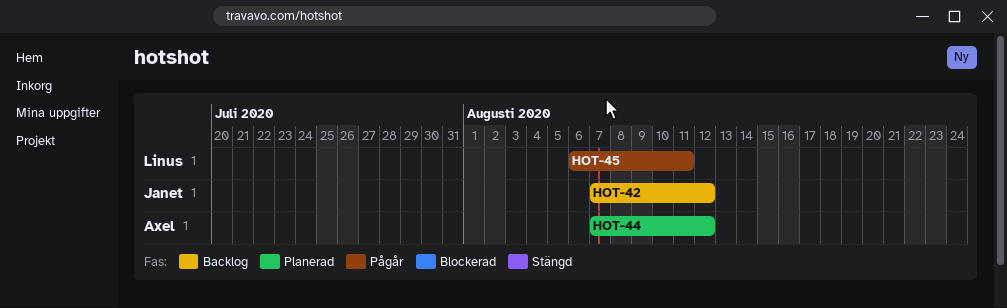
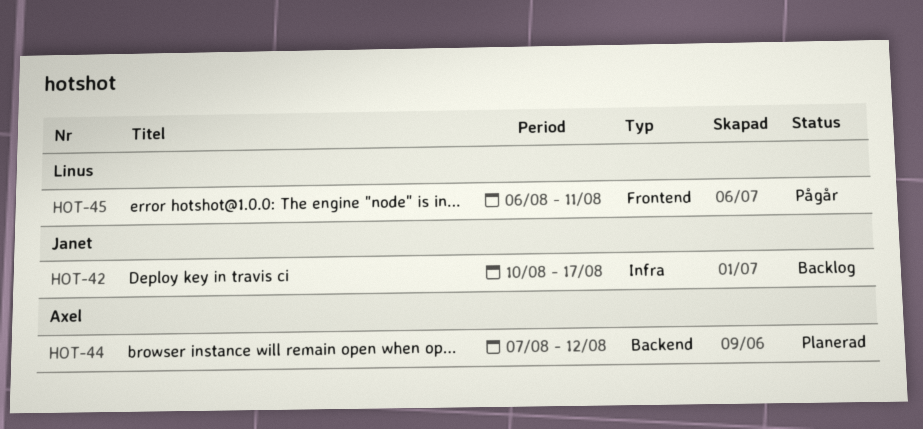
HOT-42, start: Aug 7 -> Aug 10
HOT-42, due: Aug 12 -> Aug 17

